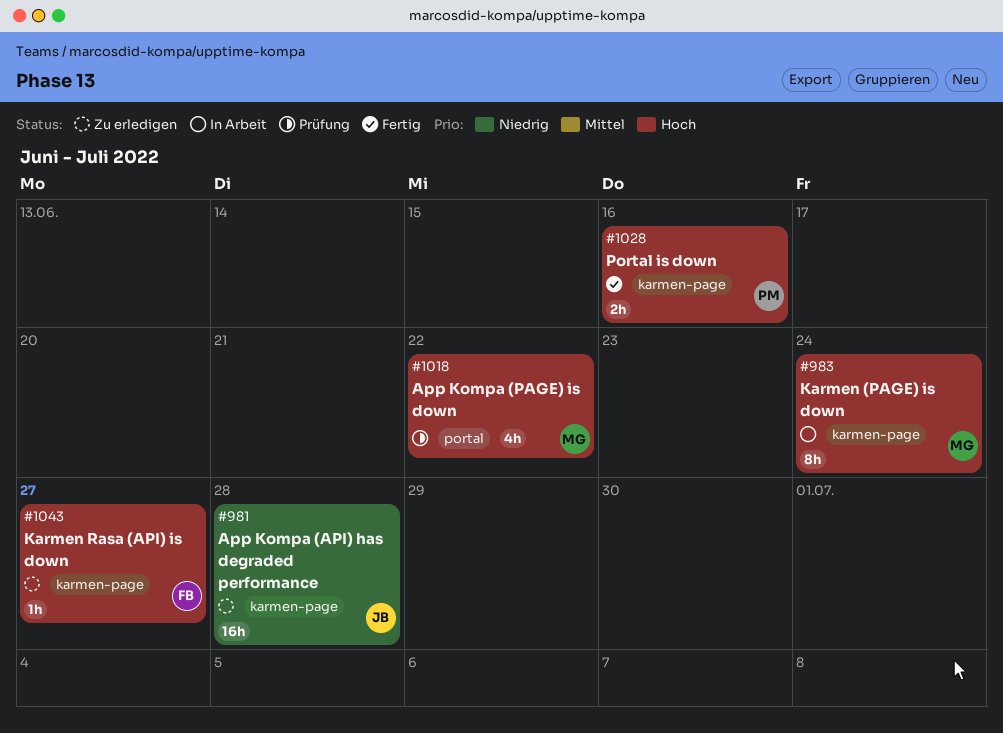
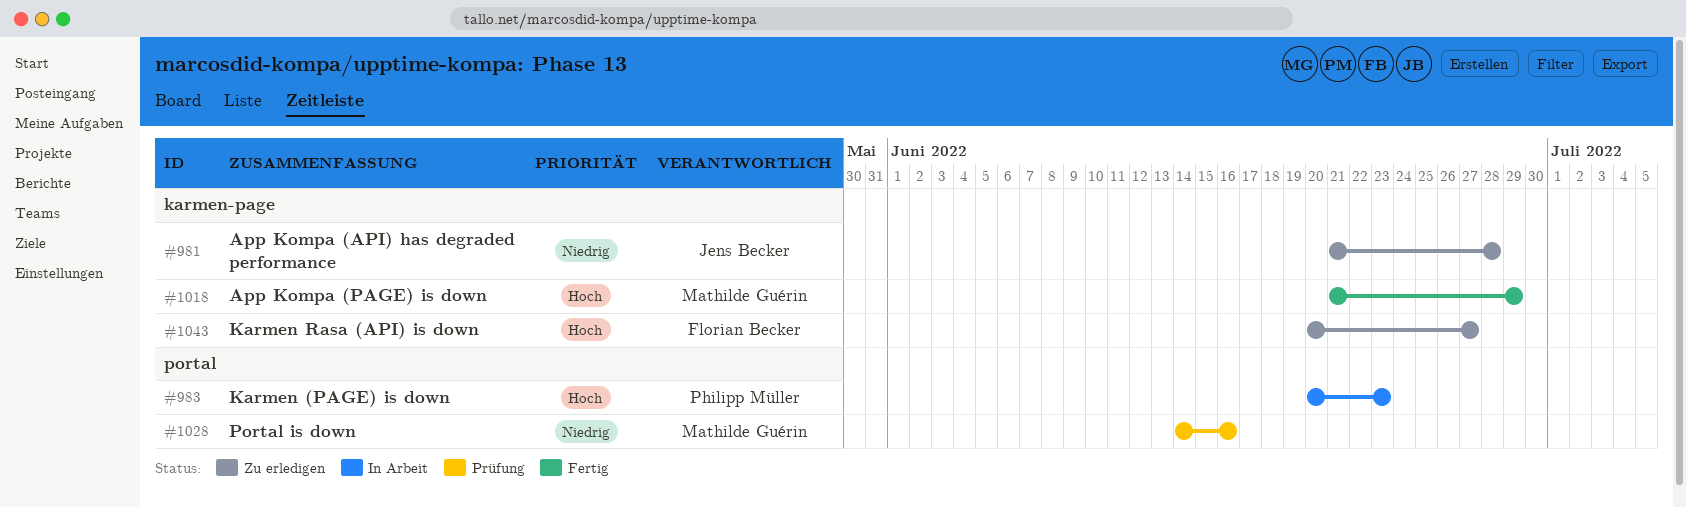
#983, owner: Mathilde Guérin -> Philipp Müller
#983, label: karmen-page -> portal
#983, due: Jun 24 -> Jun 23
#1018, status: Prüfung -> Fertig
#1018, label: portal -> karmen-page
#1018, due: Jun 22 -> Jun 29
#1028, status: Fertig -> Prüfung
#1028, owner: Philipp Müller -> Mathilde Guérin
#1028, priority: Hoch -> Niedrig
#1028, label: karmen-page -> portal

